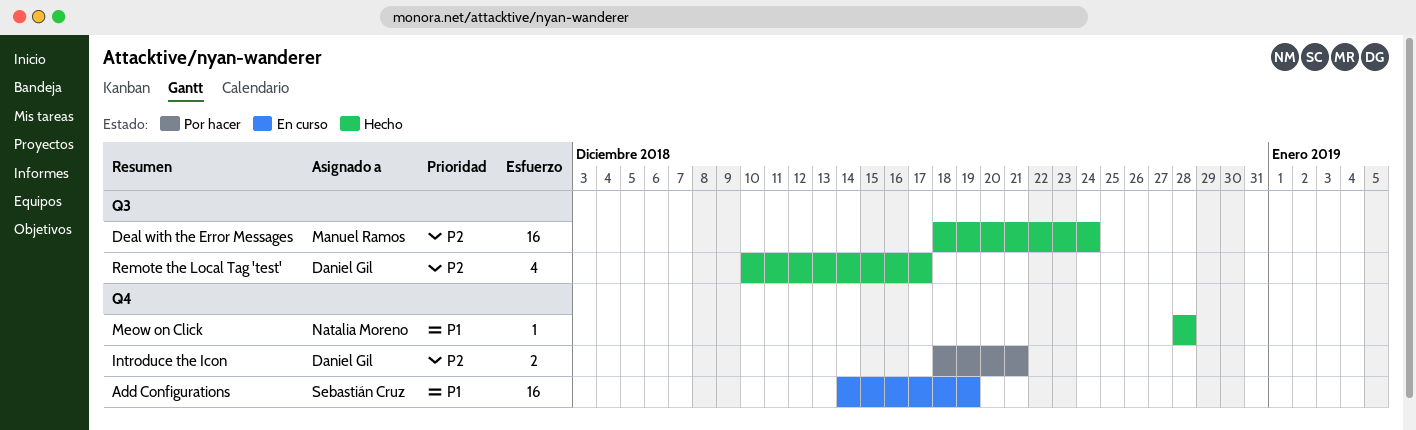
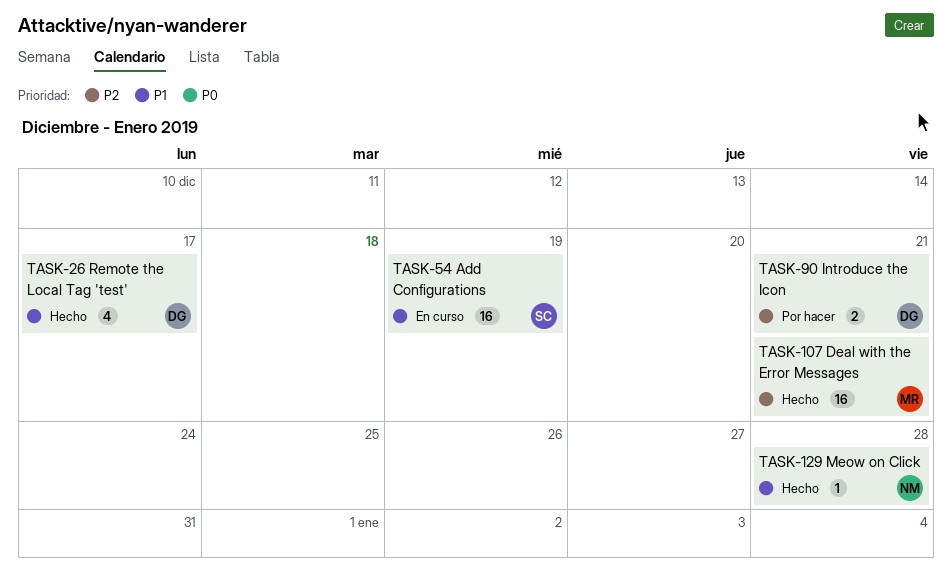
Deal with the Error Messages, due: Dec 24 -> Dec 21
Remote the Local Tag 'test', priority: P2 -> P1

